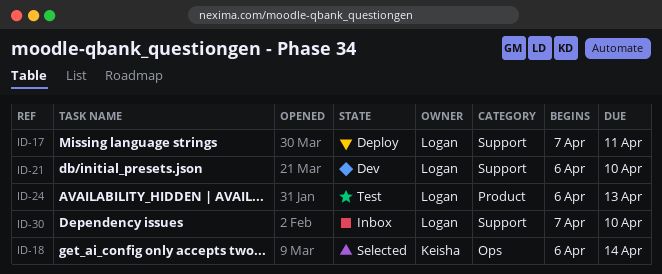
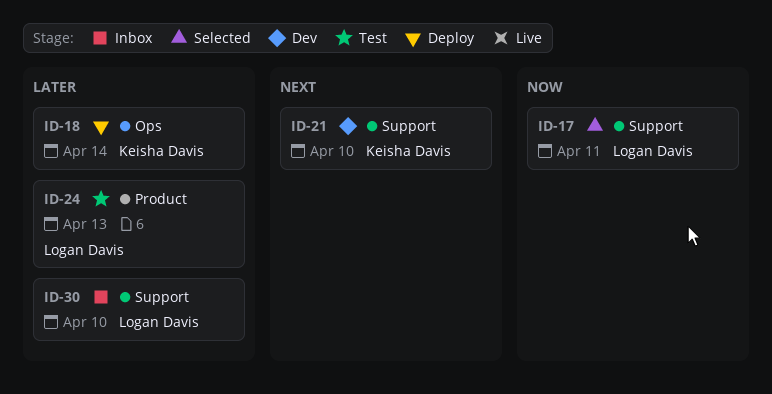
ID-17, status: Deploy -> Selected
ID-18, status: Selected -> Deploy
ID-21, owner: Logan Davis -> Keisha Davis

